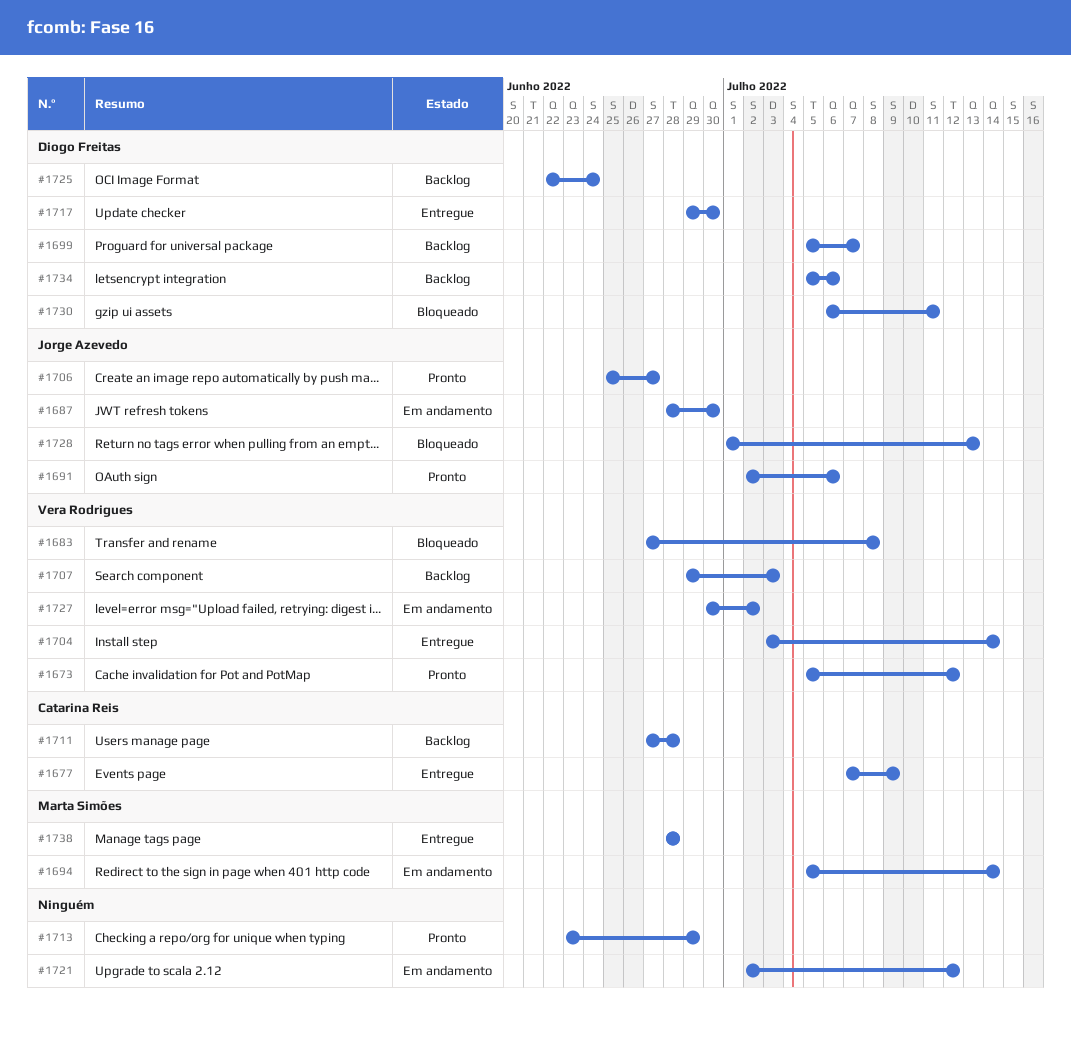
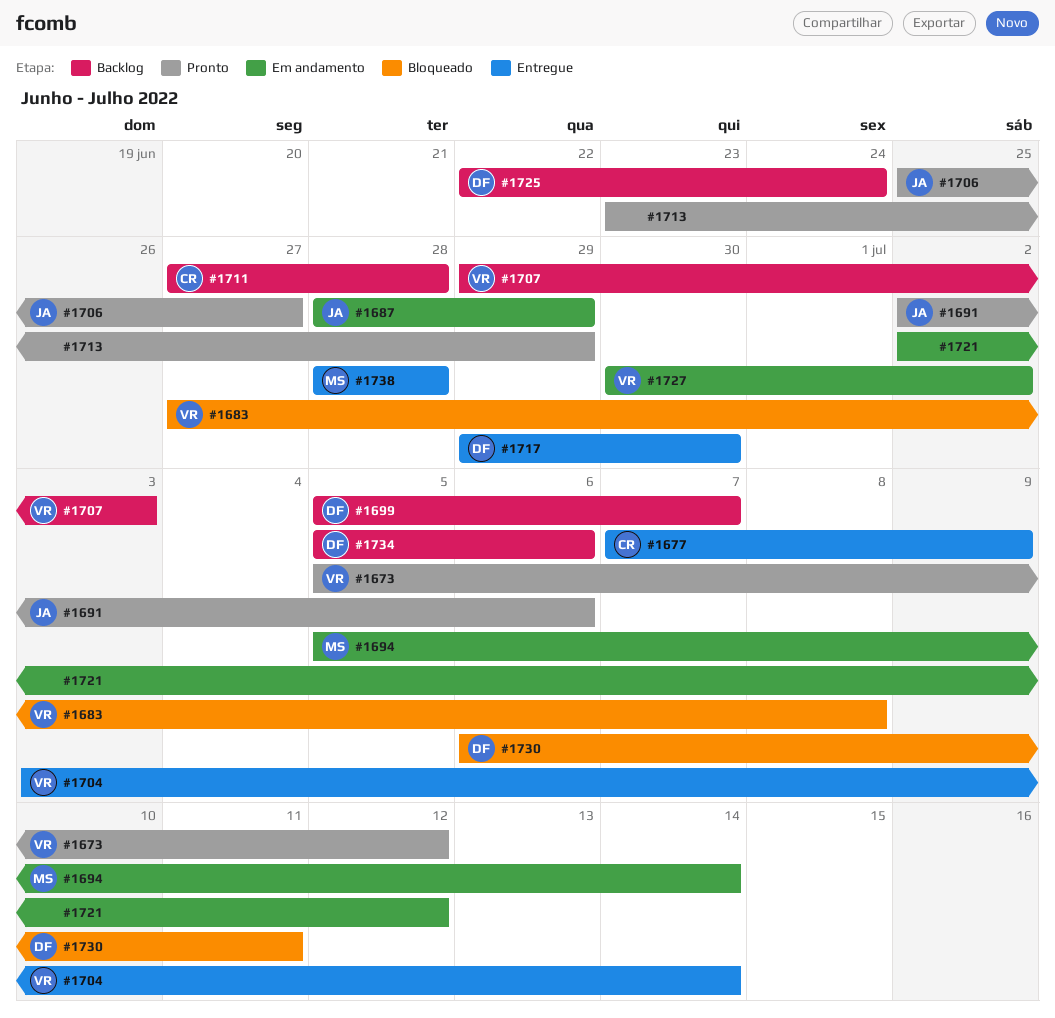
#1687, due: Jun 30 -> Jun 29
#1728: present -> none

